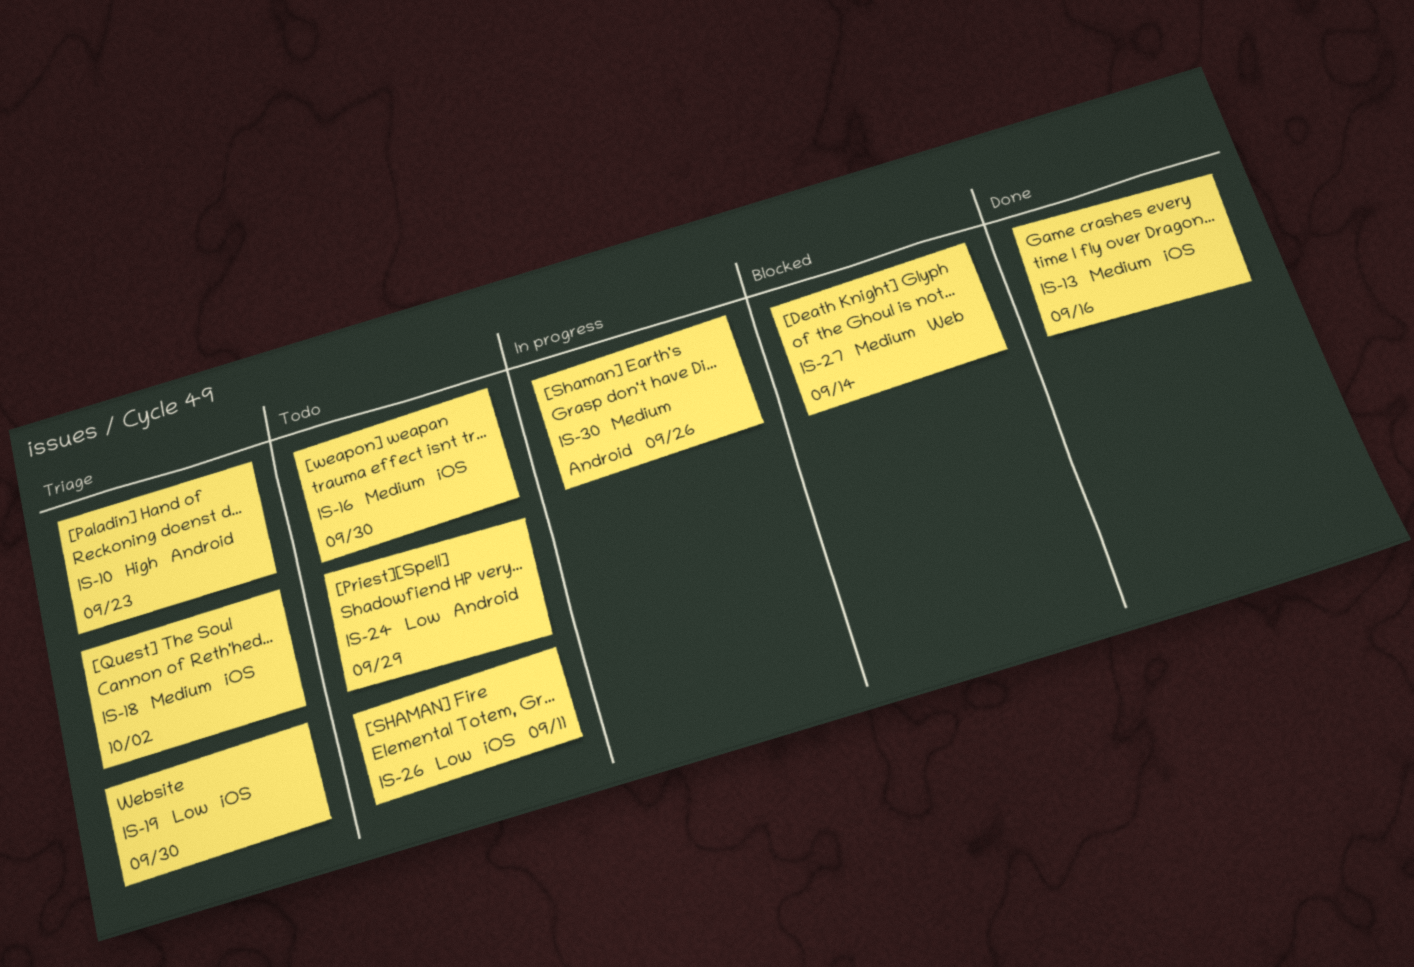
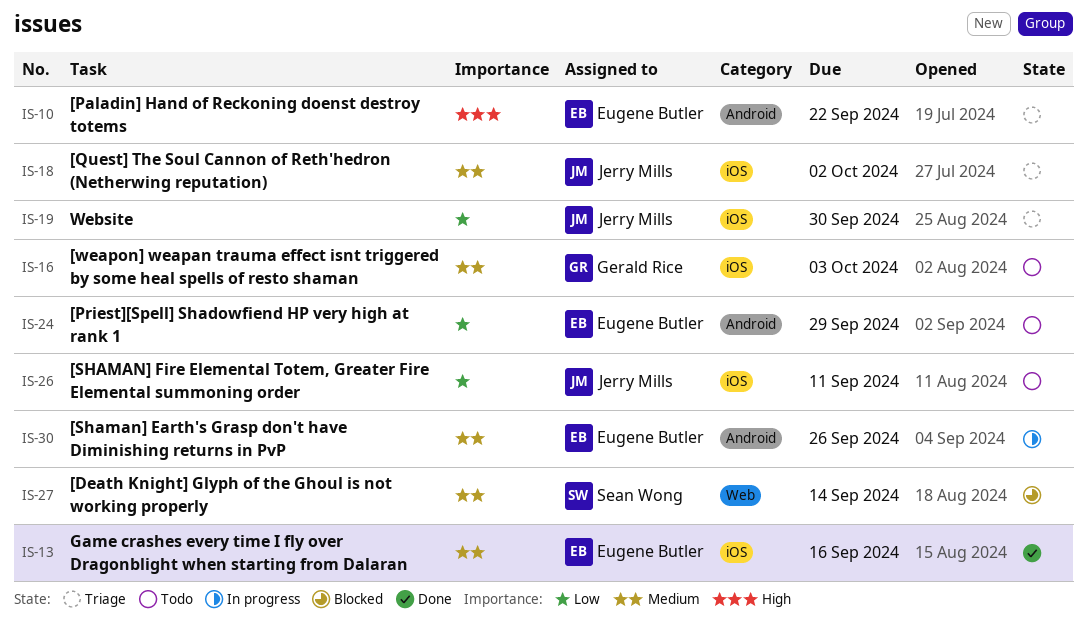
IS-10, due: Sep 23 -> Sep 22
IS-16, due: Sep 30 -> Oct 3

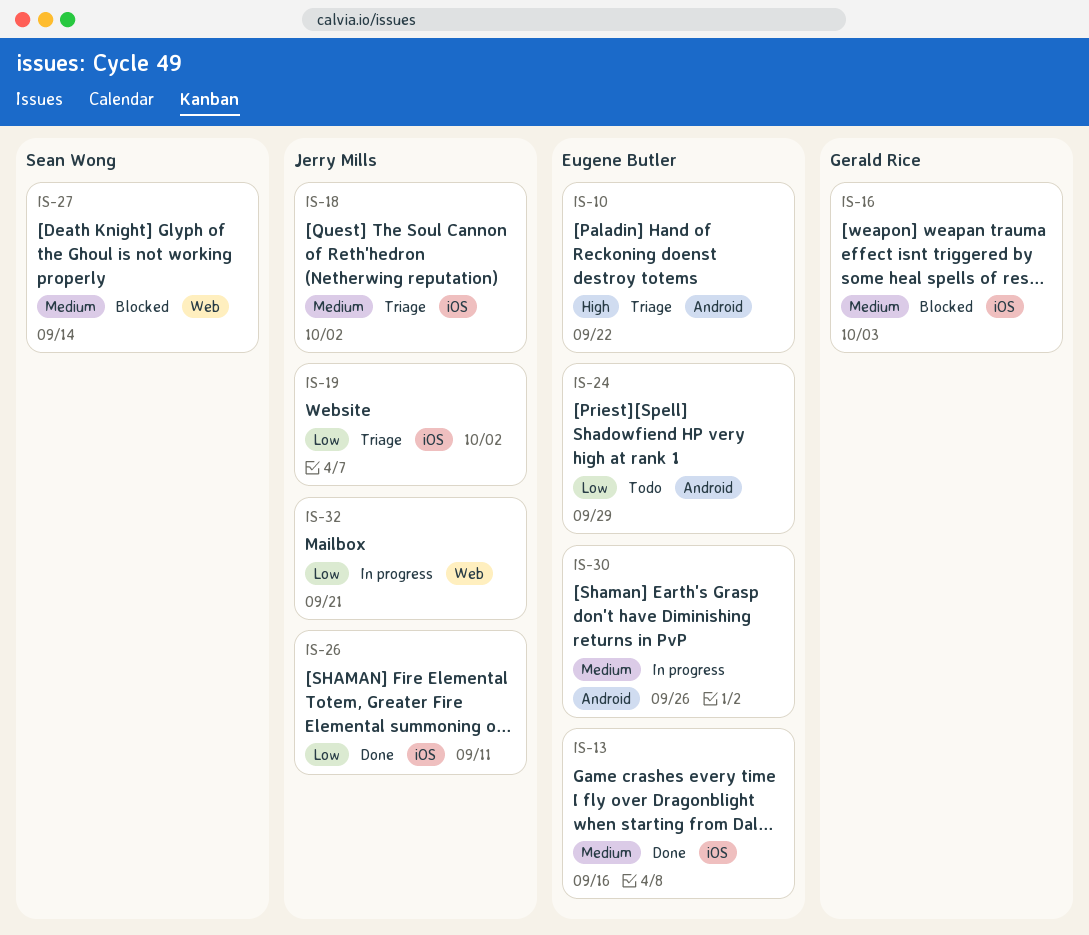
IS-16, status: Todo -> Blocked
IS-19, due: Sep 30 -> Oct 2
IS-26, status: Todo -> Done
IS-32: none -> present

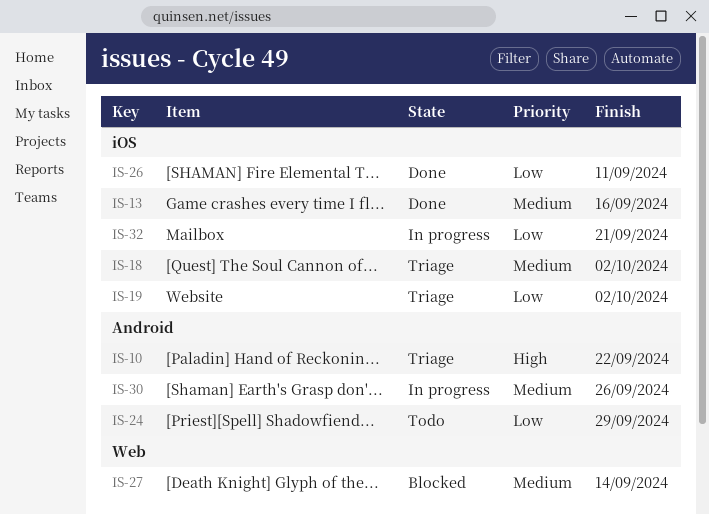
IS-16: present -> none
IS-32, label: Web -> iOS

